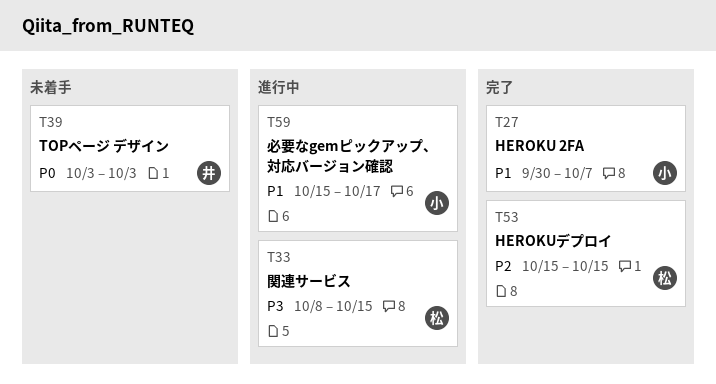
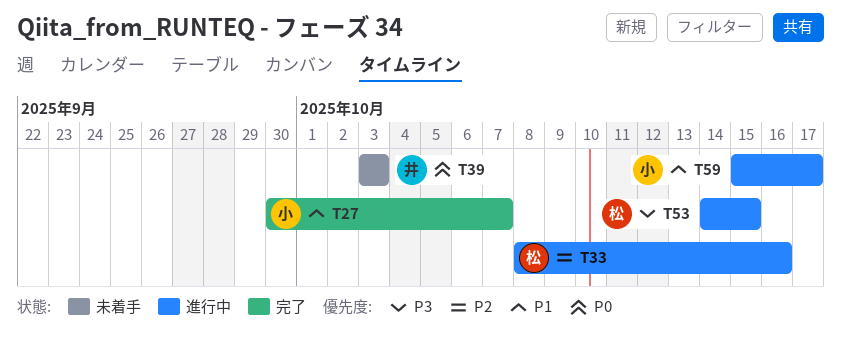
T33, priority: P3 -> P2
T33, due: Oct 15 -> Oct 16
T53, status: 完了 -> 進行中
T53, priority: P2 -> P3
T53, start: Oct 15 -> Oct 14

